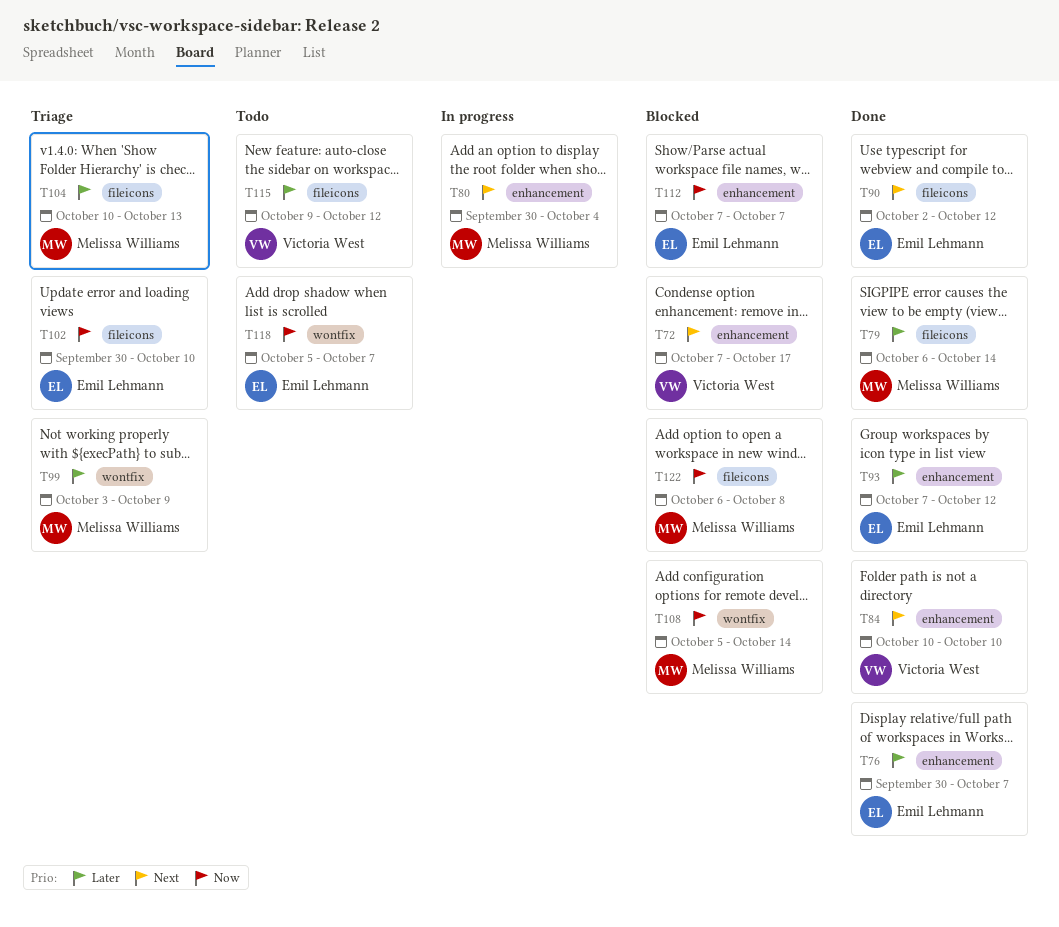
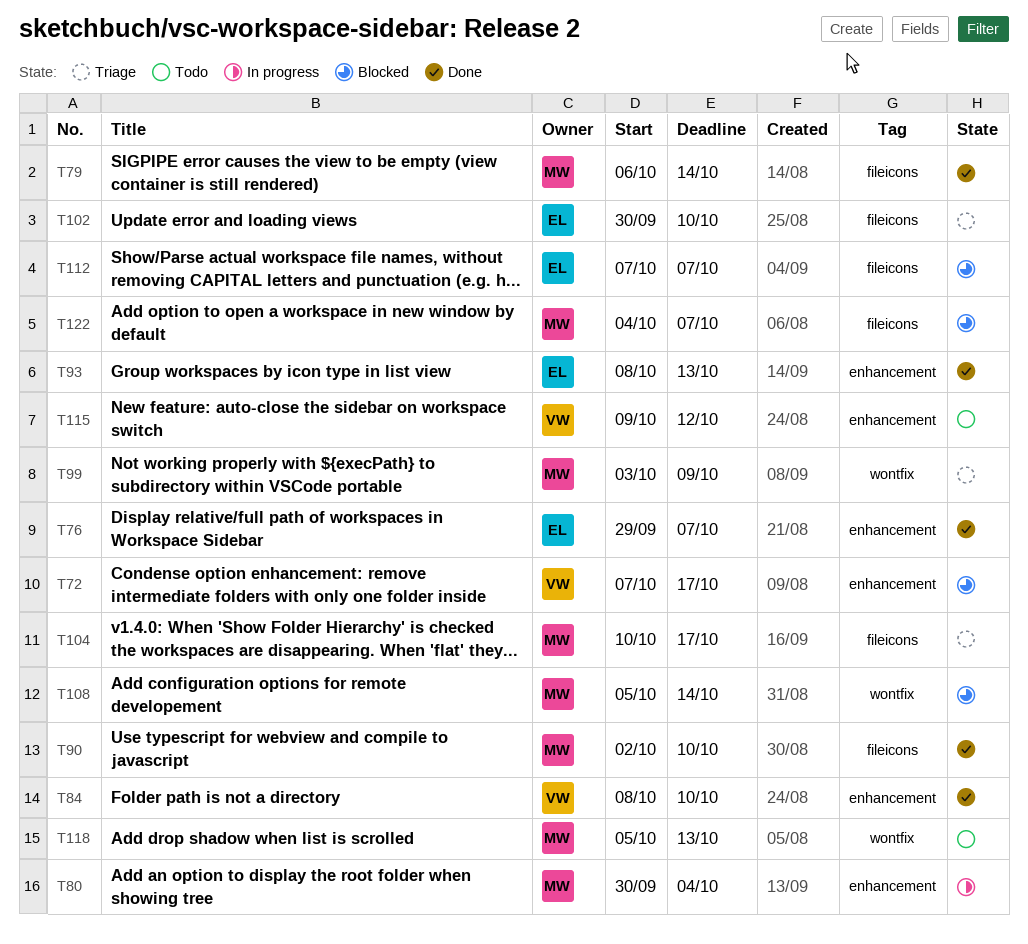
T76, start: Sep 30 -> Sep 29
T84, start: Oct 10 -> Oct 8
T90, owner: Emil Lehmann -> Melissa Williams
T90, due: Oct 12 -> Oct 10
T93, start: Oct 7 -> Oct 8
T93, due: Oct 12 -> Oct 13
T104, due: Oct 13 -> Oct 17
T112, label: enhancement -> fileicons
T115, label: fileicons -> enhancement
T118, owner: Emil Lehmann -> Melissa Williams
T118, due: Oct 7 -> Oct 13
T122, start: Oct 6 -> Oct 4
T122, due: Oct 8 -> Oct 7

